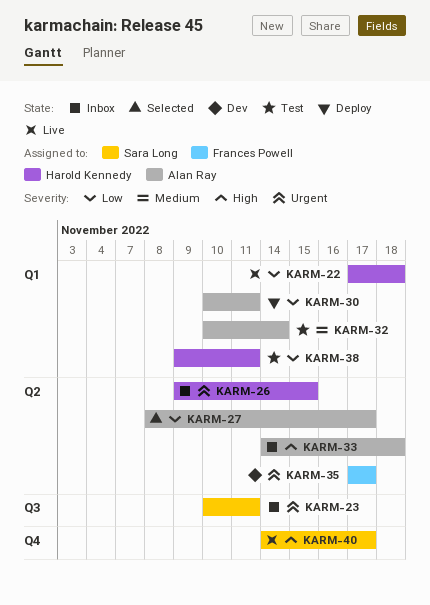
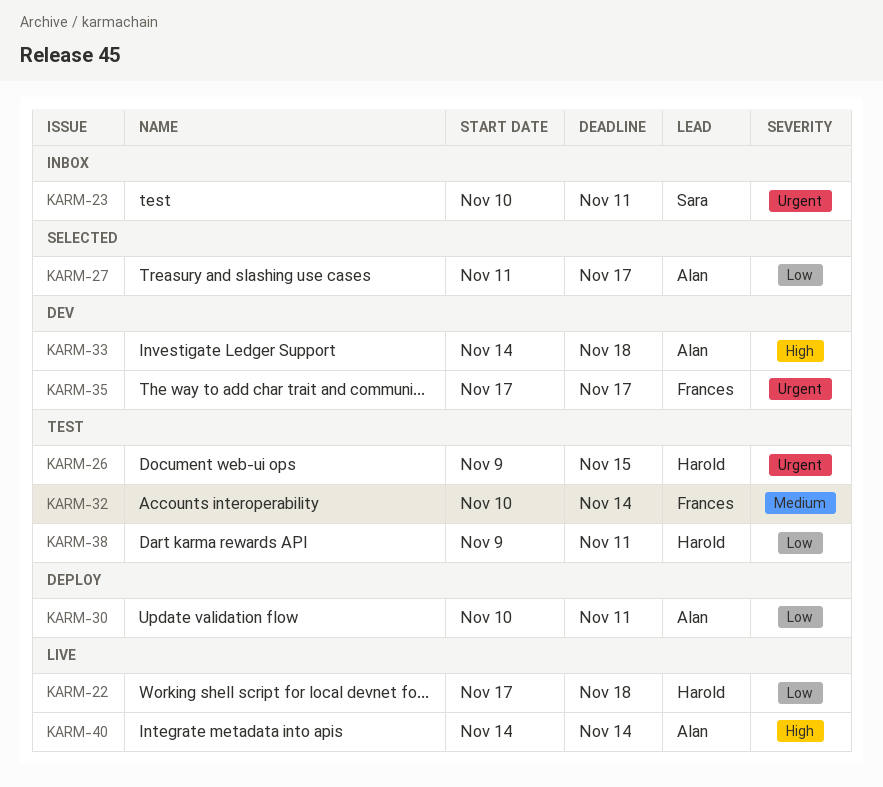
KARM-26, status: Inbox -> Test
KARM-27, start: Nov 8 -> Nov 11
KARM-32, owner: Alan Ray -> Frances Powell
KARM-33, status: Inbox -> Dev
KARM-40, owner: Sara Long -> Alan Ray
KARM-40, due: Nov 17 -> Nov 14

